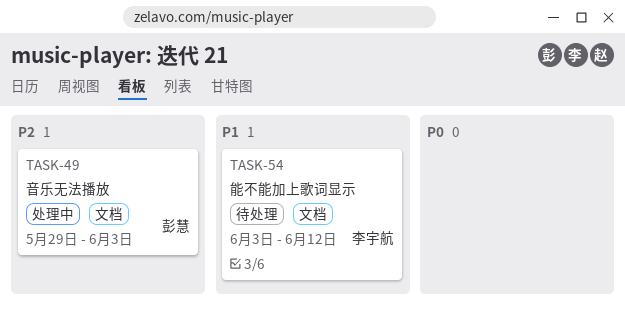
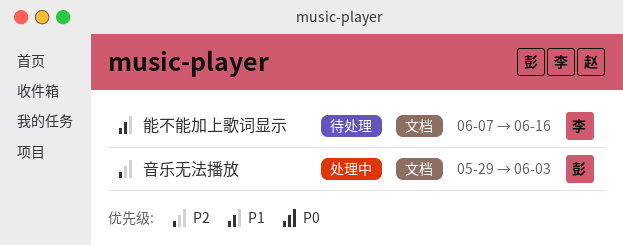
能不能加上歌词显示, start: Jun 3 -> Jun 7
能不能加上歌词显示, due: Jun 12 -> Jun 16

